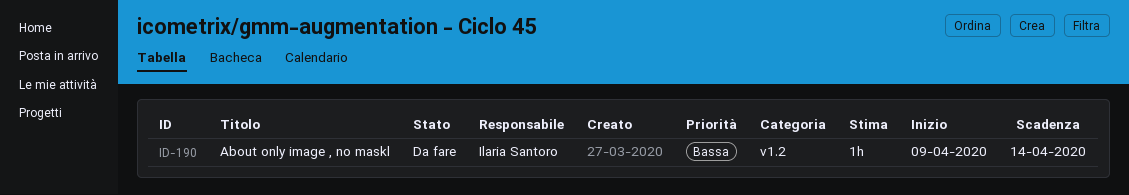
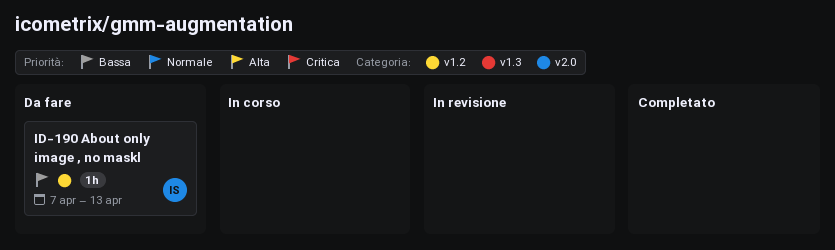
ID-190, start: Apr 9 -> Apr 7
ID-190, due: Apr 14 -> Apr 13

